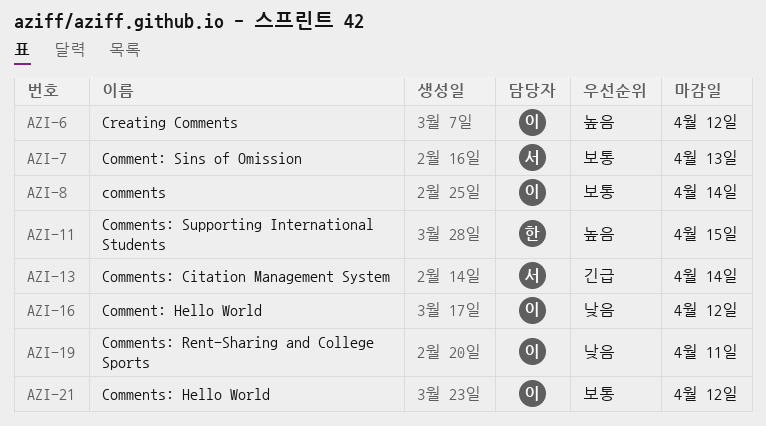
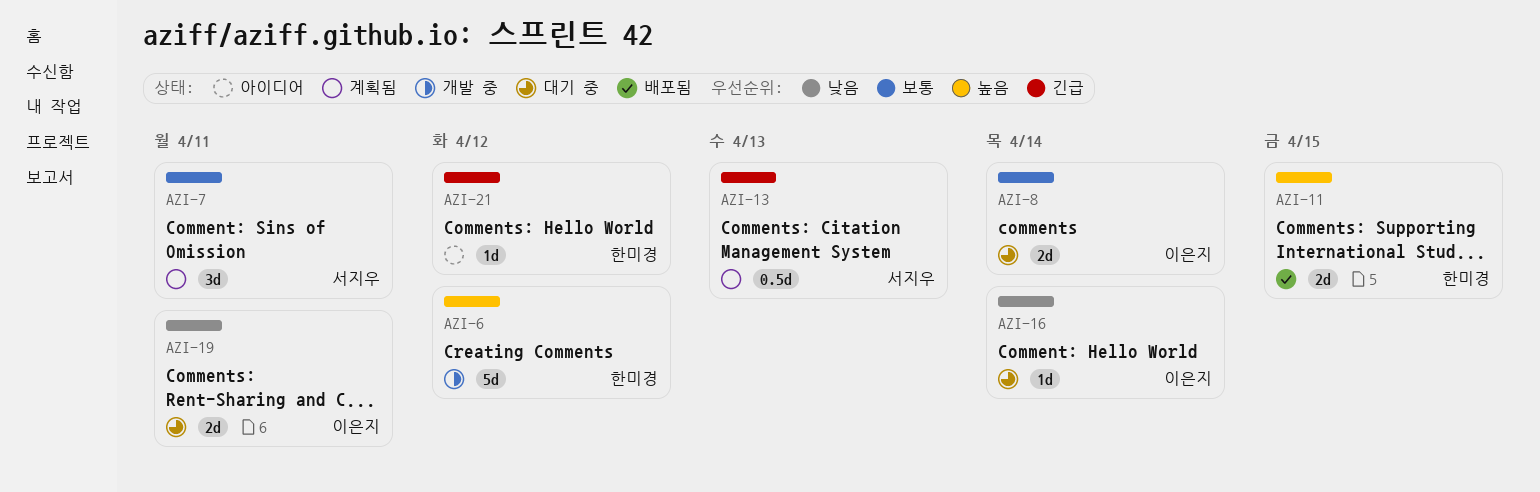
AZI-6, owner: 이은지 -> 한미경
AZI-7, due: Apr 13 -> Apr 11
AZI-13, due: Apr 14 -> Apr 13
AZI-16, due: Apr 12 -> Apr 14
AZI-21, owner: 이은지 -> 한미경
AZI-21, priority: 보통 -> 긴급

